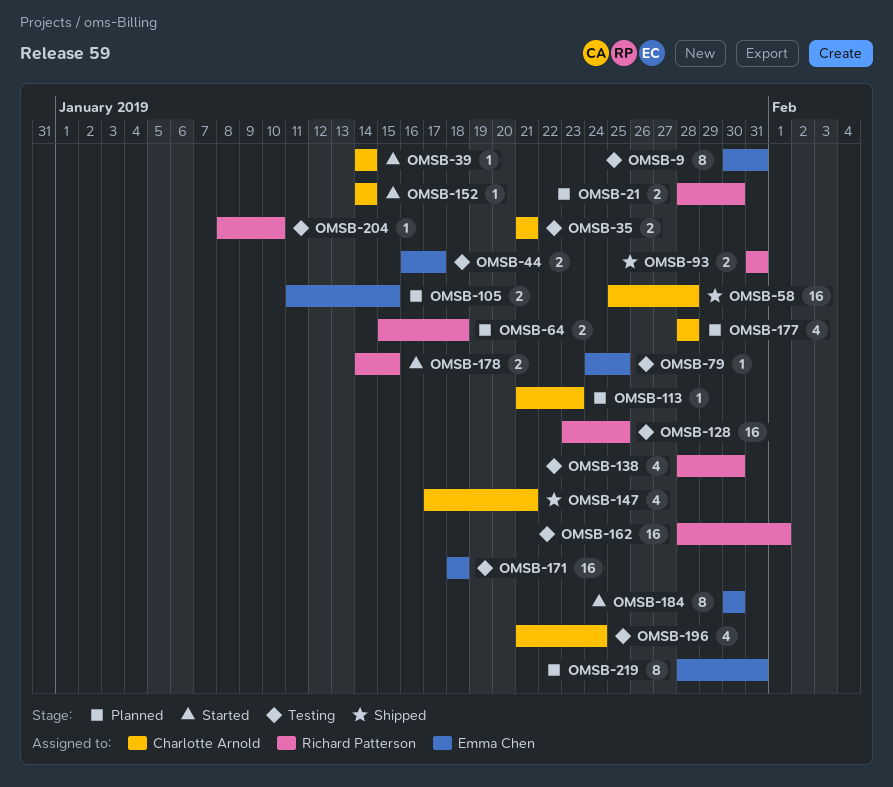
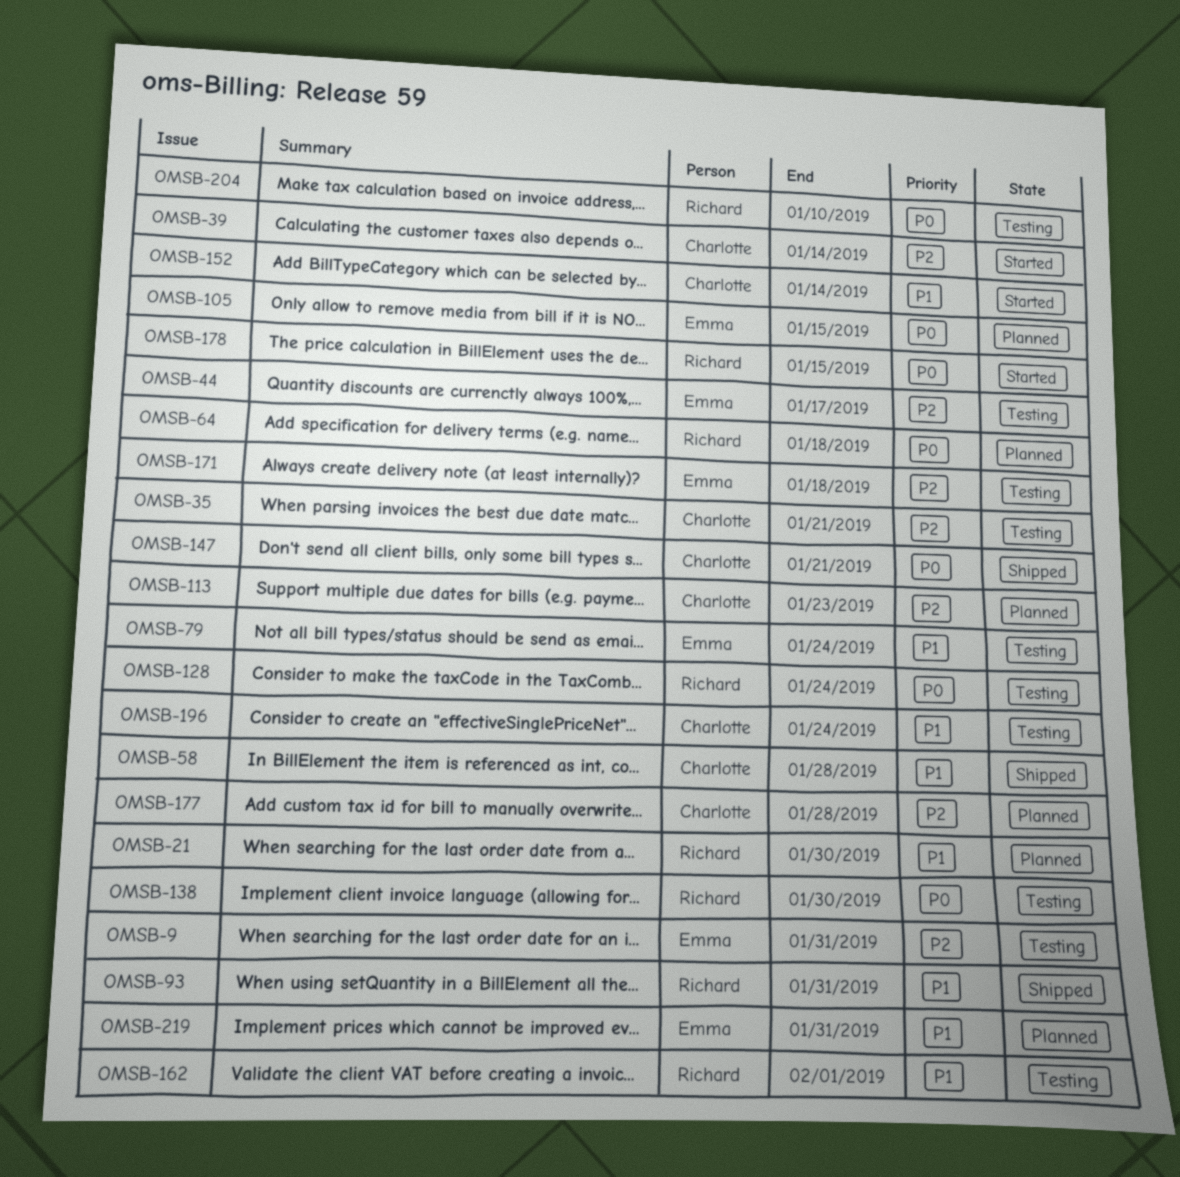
OMSB-79, due: Jan 25 -> Jan 24
OMSB-128, due: Jan 25 -> Jan 24
OMSB-184: present -> none

